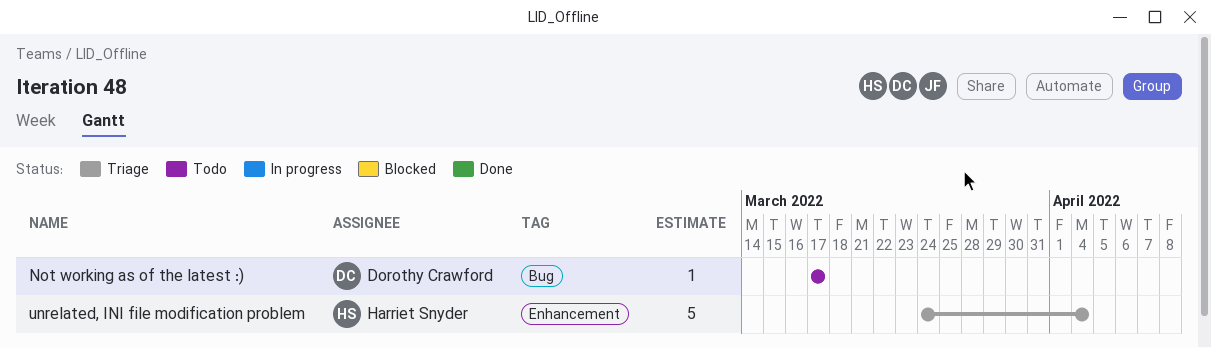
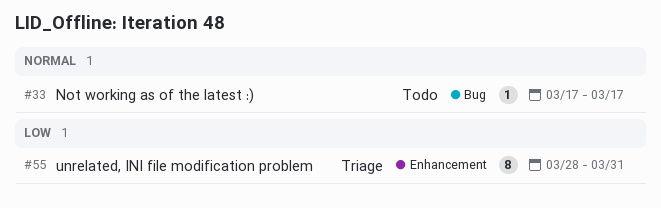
unrelated, INI file modification problem, estimate: 5 -> 8
unrelated, INI file modification problem, start: Mar 24 -> Mar 28
unrelated, INI file modification problem, due: Apr 4 -> Mar 31

